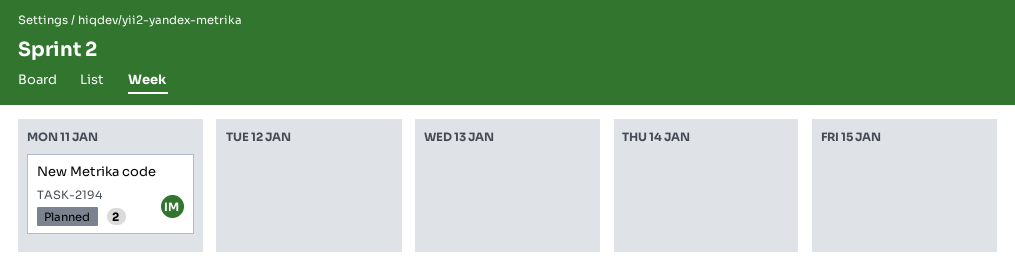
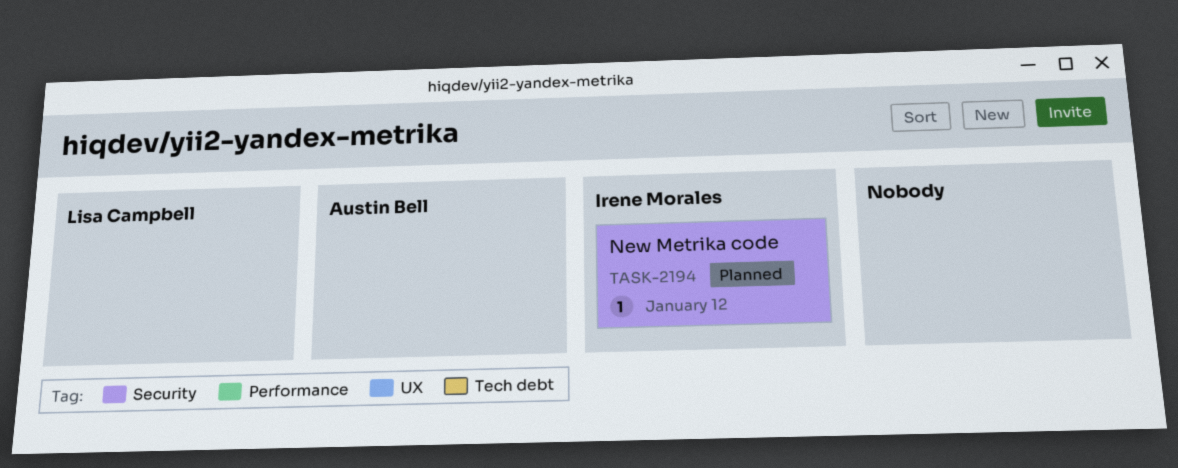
TASK-2194, estimate: 2 -> 1
TASK-2194, due: Jan 11 -> Jan 12

